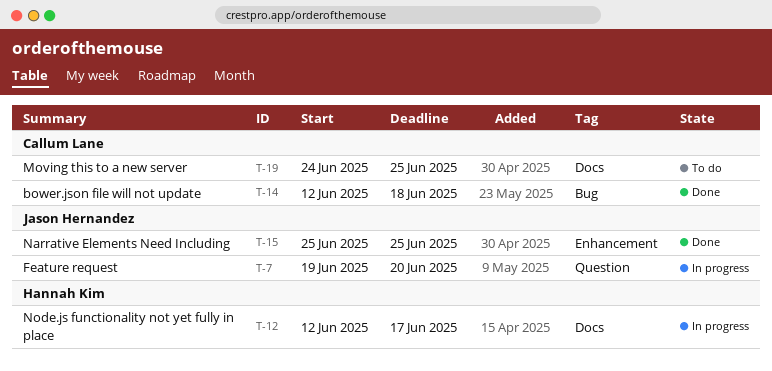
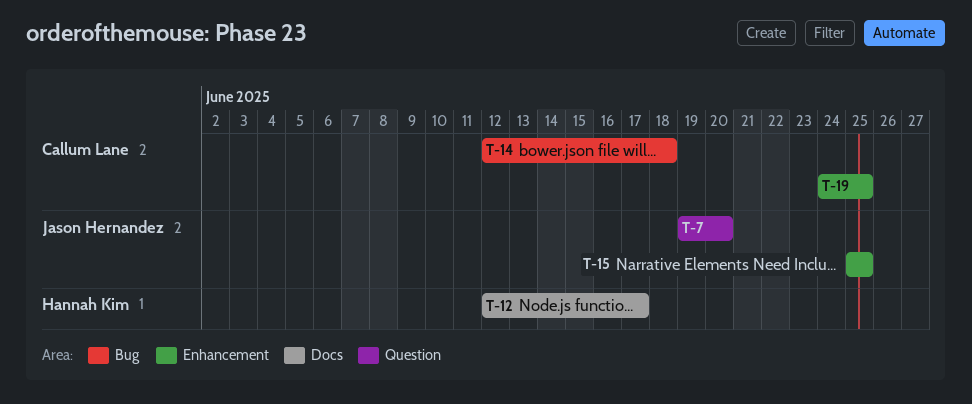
T-19, label: Docs -> Enhancement

